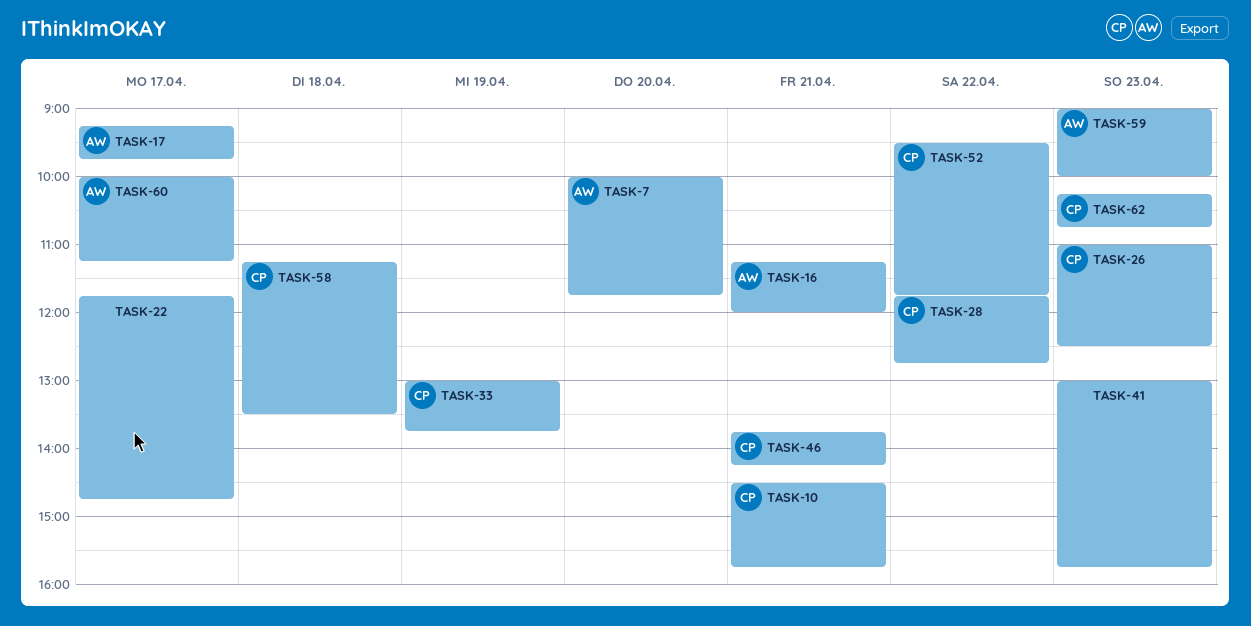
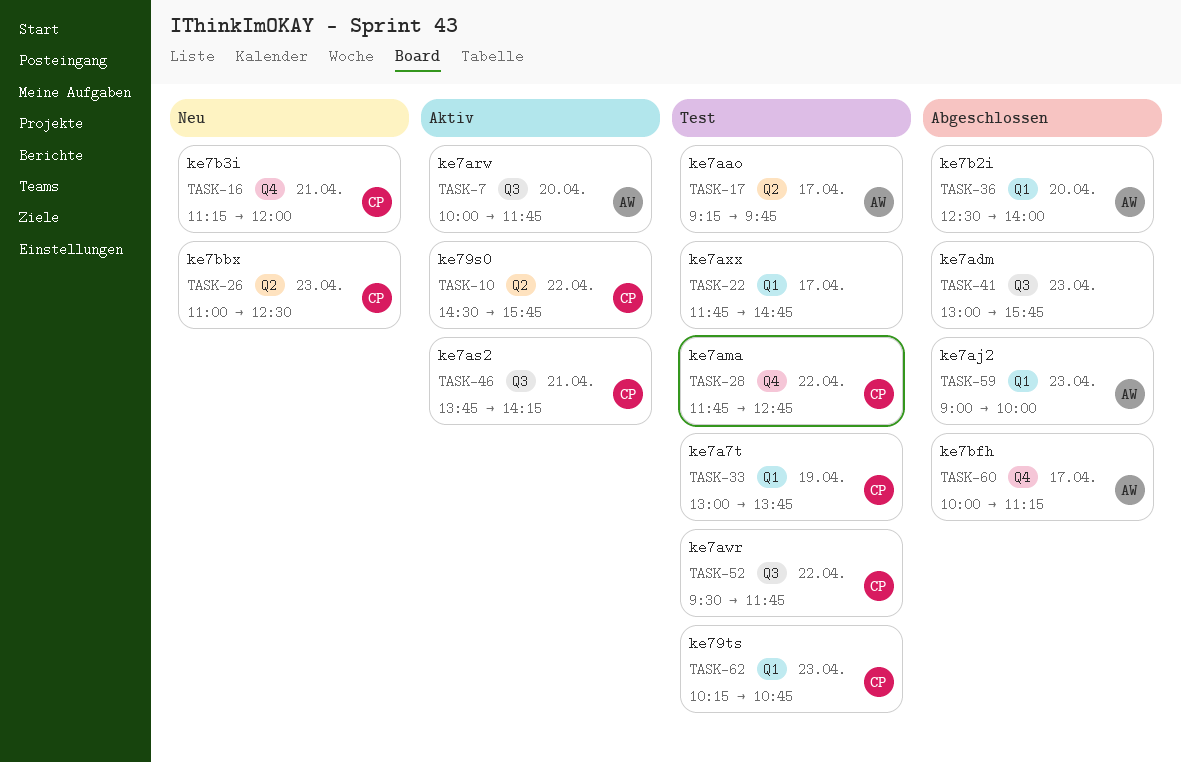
TASK-10, day: Apr 21 -> Apr 22
TASK-16, owner: AW -> CP
TASK-36: none -> present
TASK-58: present -> none

